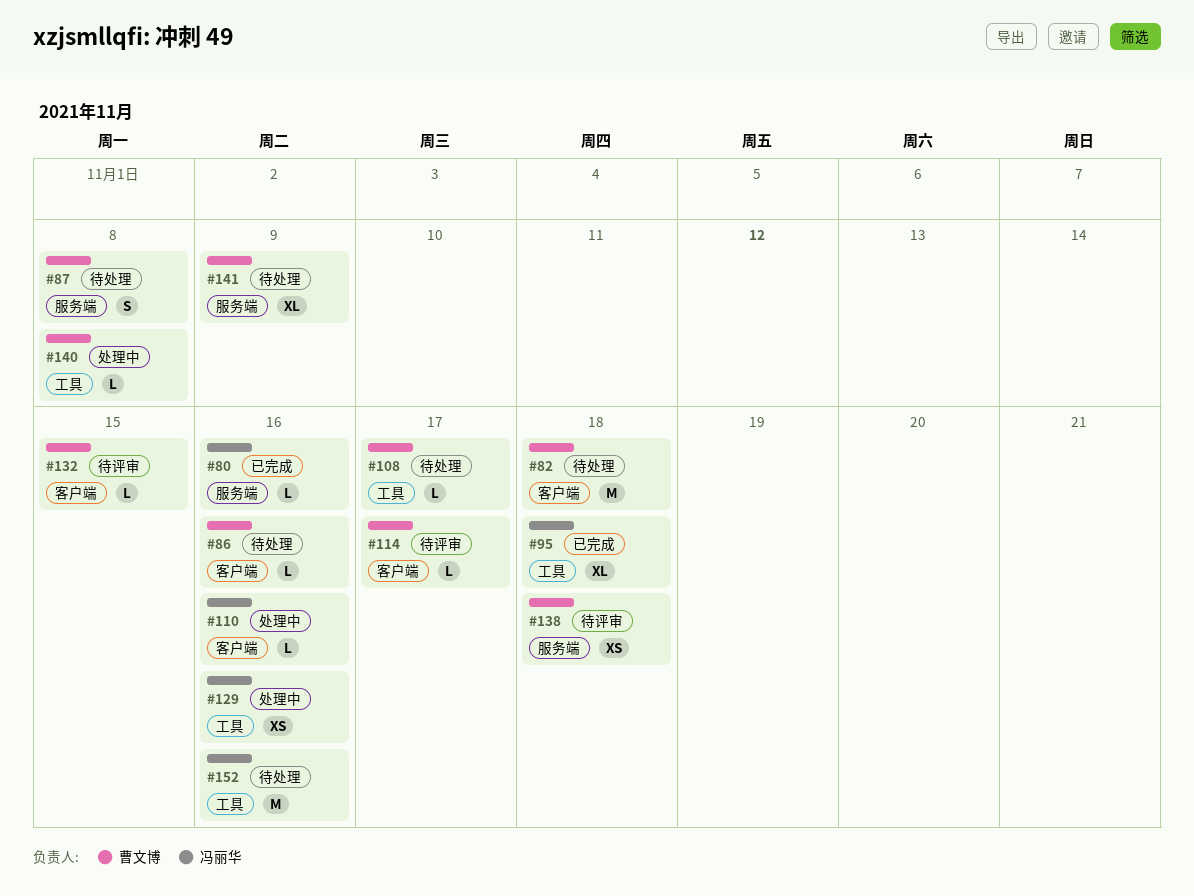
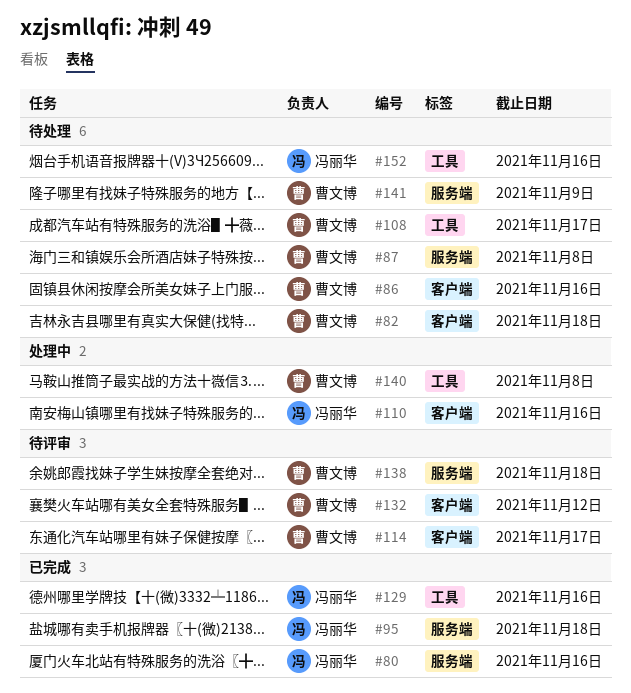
#95, label: 工具 -> 服务端
#129, status: 处理中 -> 已完成
#132, due: Nov 15 -> Nov 12

